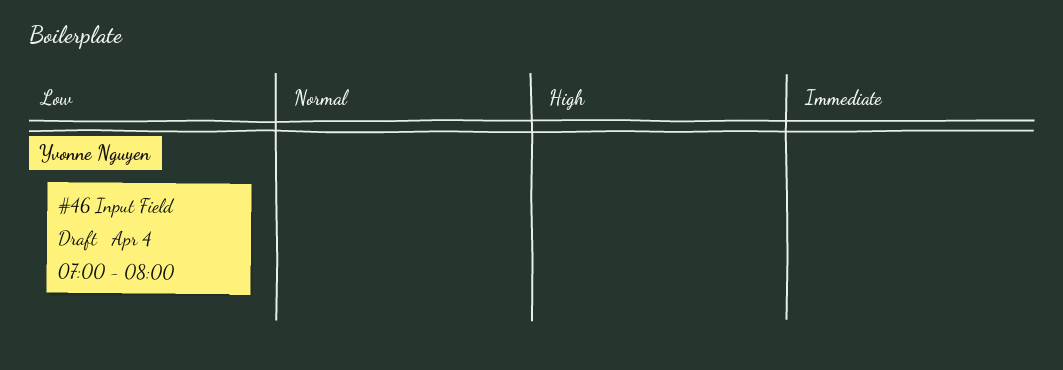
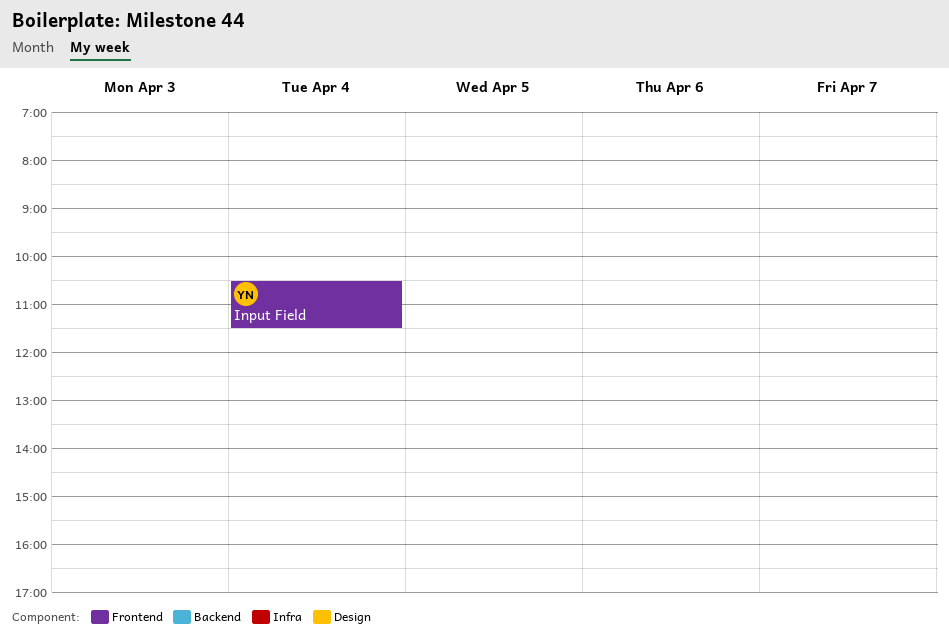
Input Field, begins: 07:00 -> 10:30
Input Field, ends: 08:00 -> 11:30

